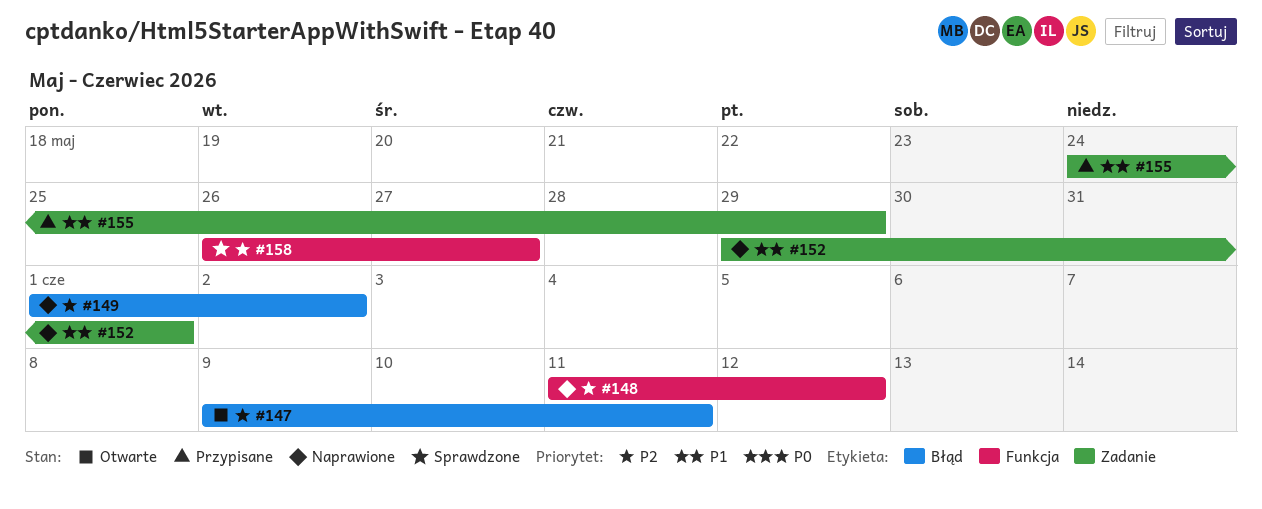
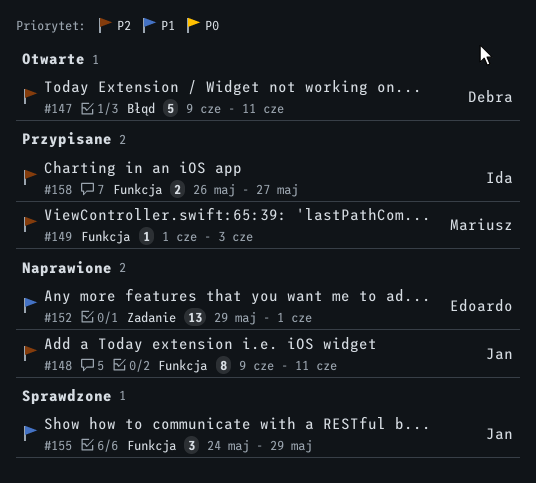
#148, start: Jun 11 -> Jun 9
#148, due: Jun 12 -> Jun 11
#149, status: Naprawione -> Przypisane
#149, label: Błąd -> Funkcja
#149, due: Jun 2 -> Jun 3
#155, status: Przypisane -> Sprawdzone
#155, label: Zadanie -> Funkcja
#158, status: Sprawdzone -> Przypisane

